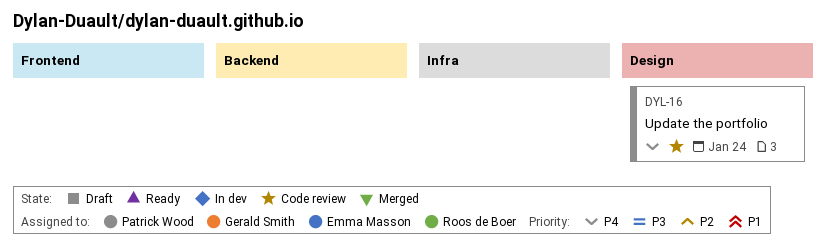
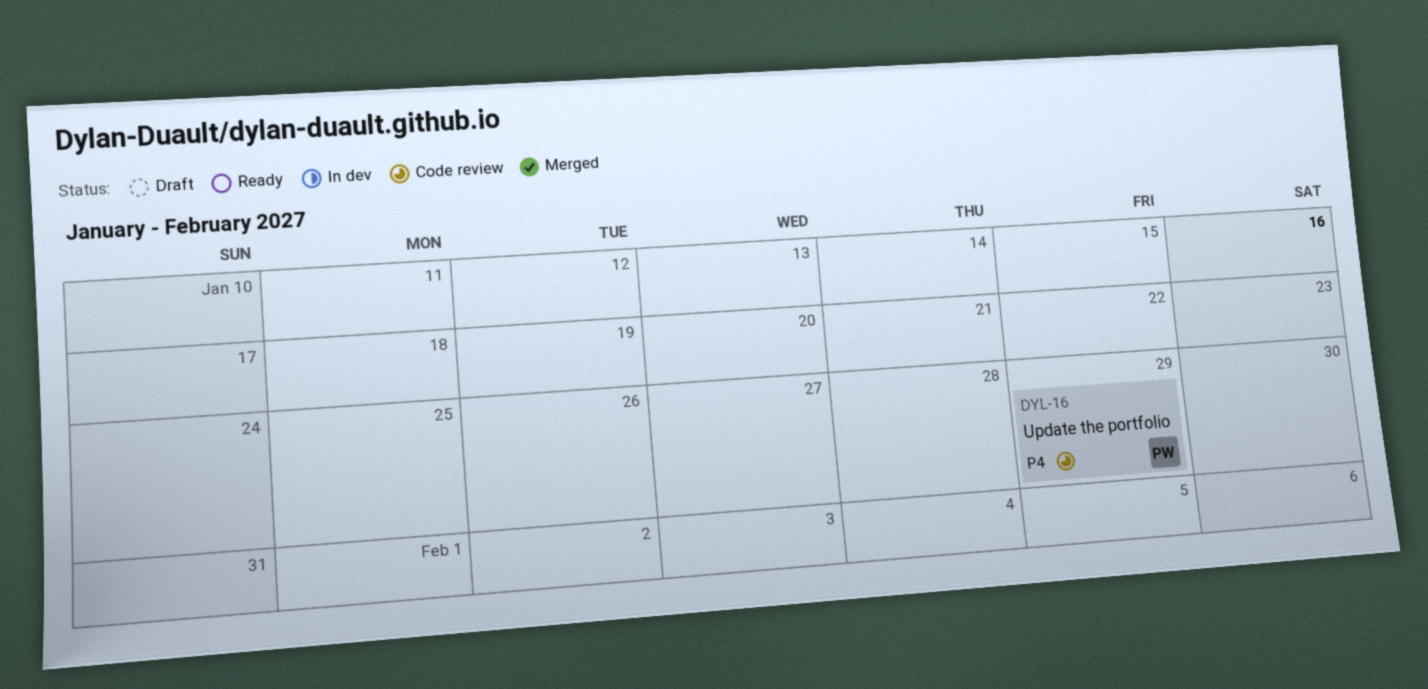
DYL-16, due: Jan 24 -> Jan 29

